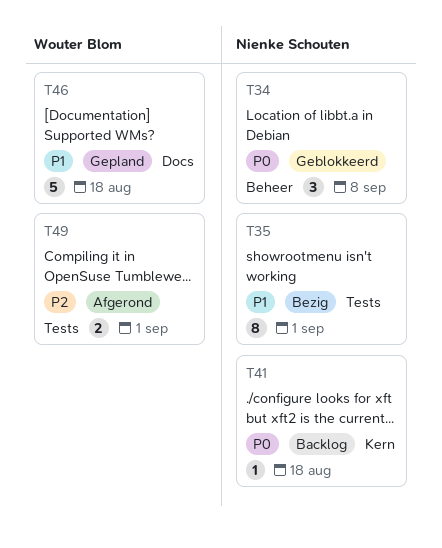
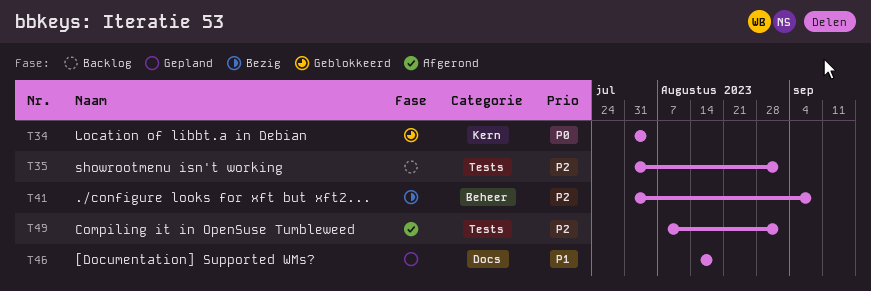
T34, label: Beheer -> Kern
T34, due: Sep 8 -> Aug 4
T35, status: Bezig -> Backlog
T35, priority: P1 -> P2
T41, status: Backlog -> Bezig
T41, priority: P0 -> P2
T41, label: Kern -> Beheer
T41, due: Aug 18 -> Sep 8

